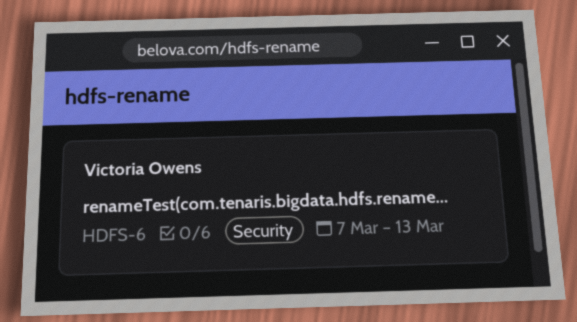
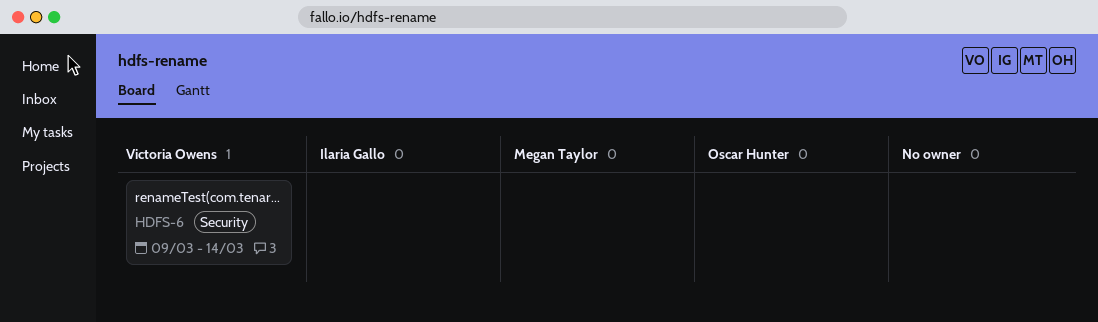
HDFS-6, start: Mar 7 -> Mar 9
HDFS-6, due: Mar 13 -> Mar 14

